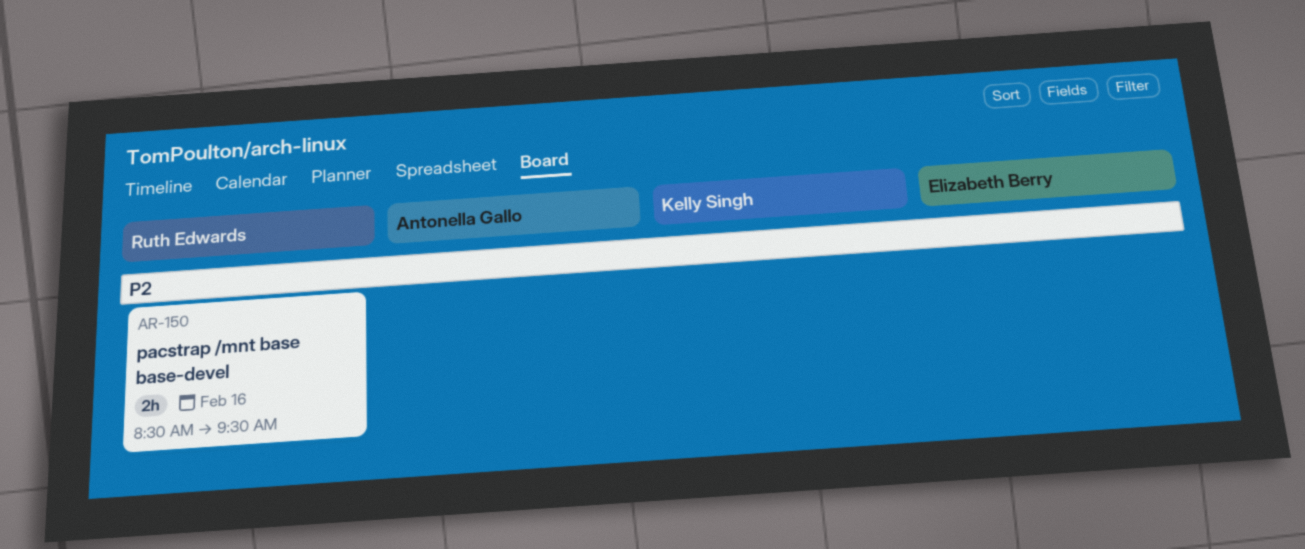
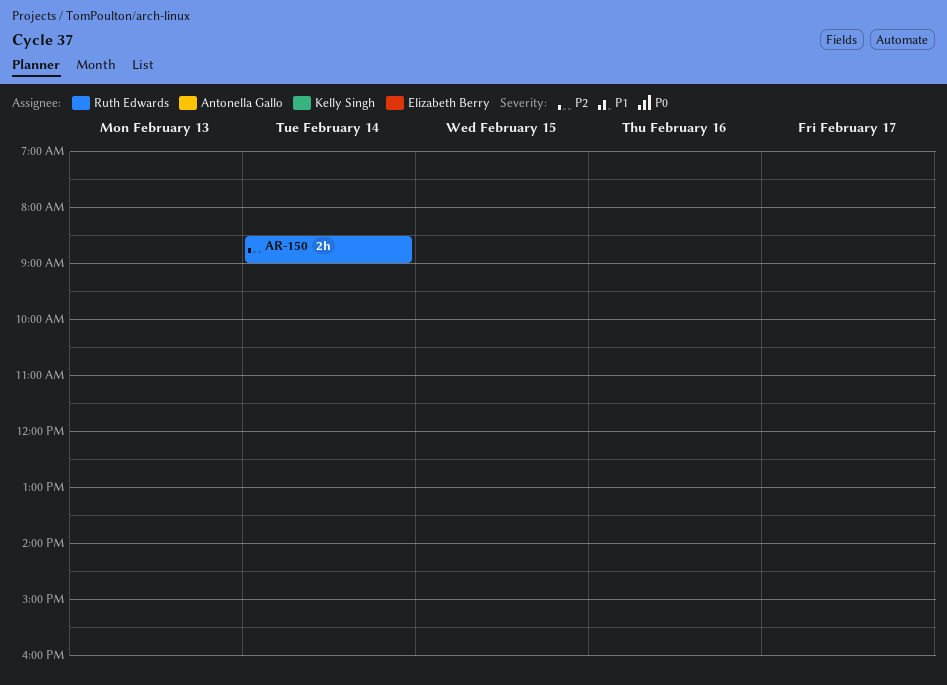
AR-150, day: Feb 16 -> Feb 14
AR-150, ends: 09:30 -> 09:00

